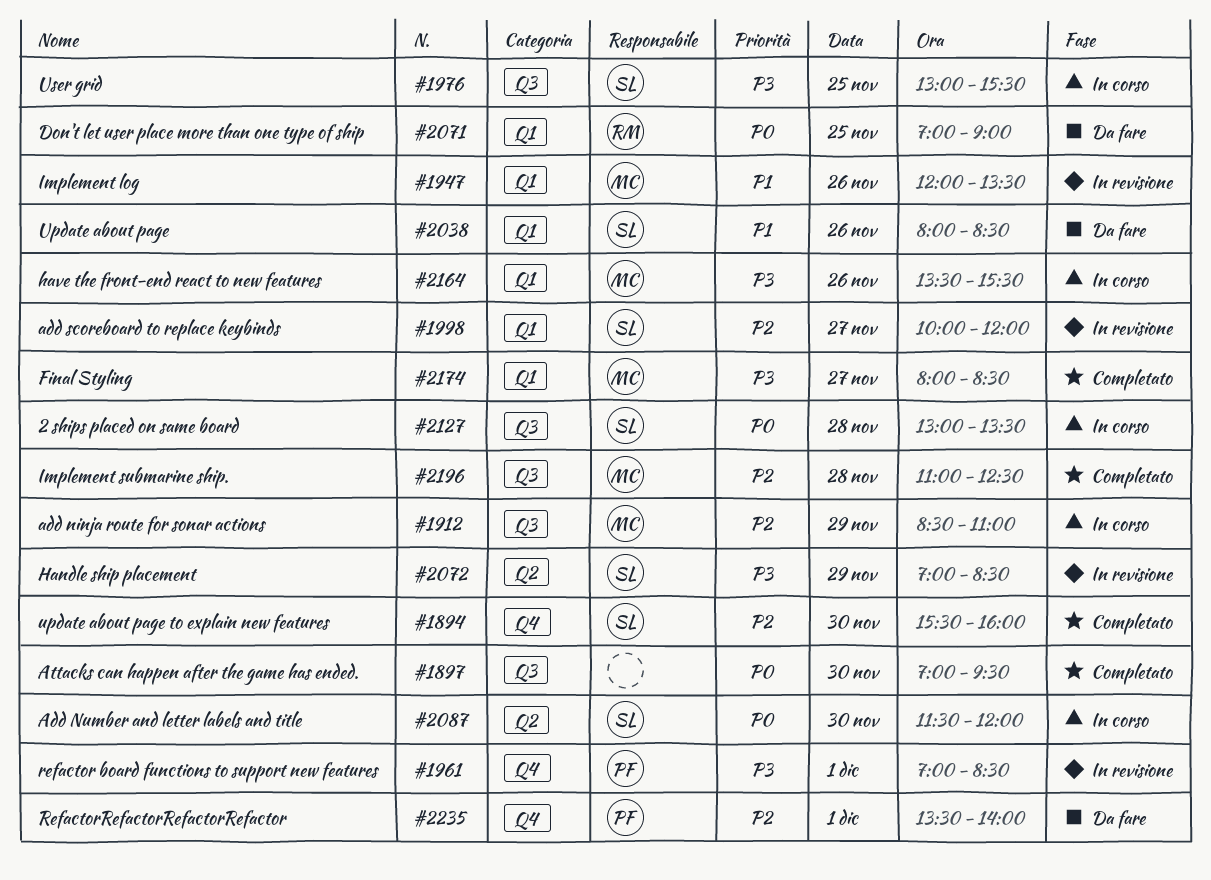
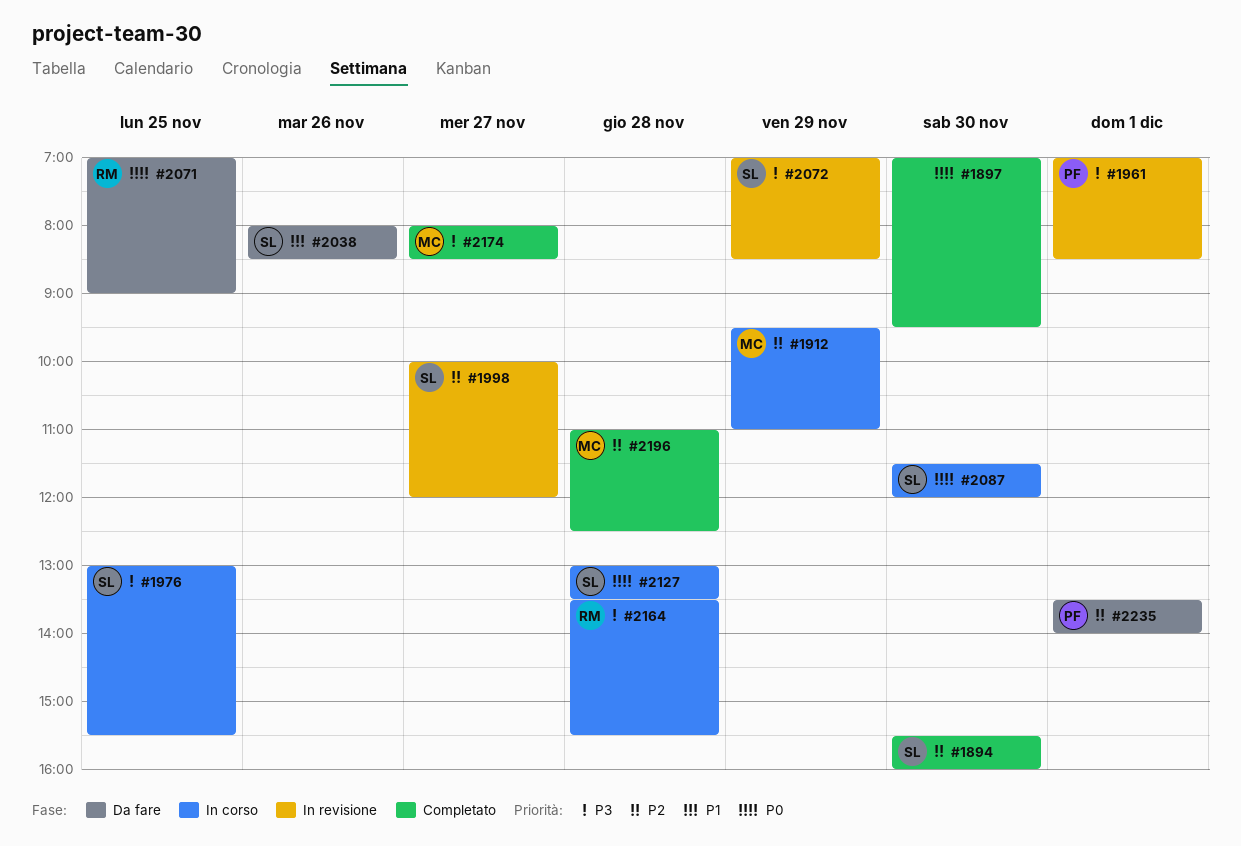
#1912, begins: 08:30 -> 09:30
#1947: present -> none
#2164, owner: MC -> RM
#2164, day: Nov 26 -> Nov 28

